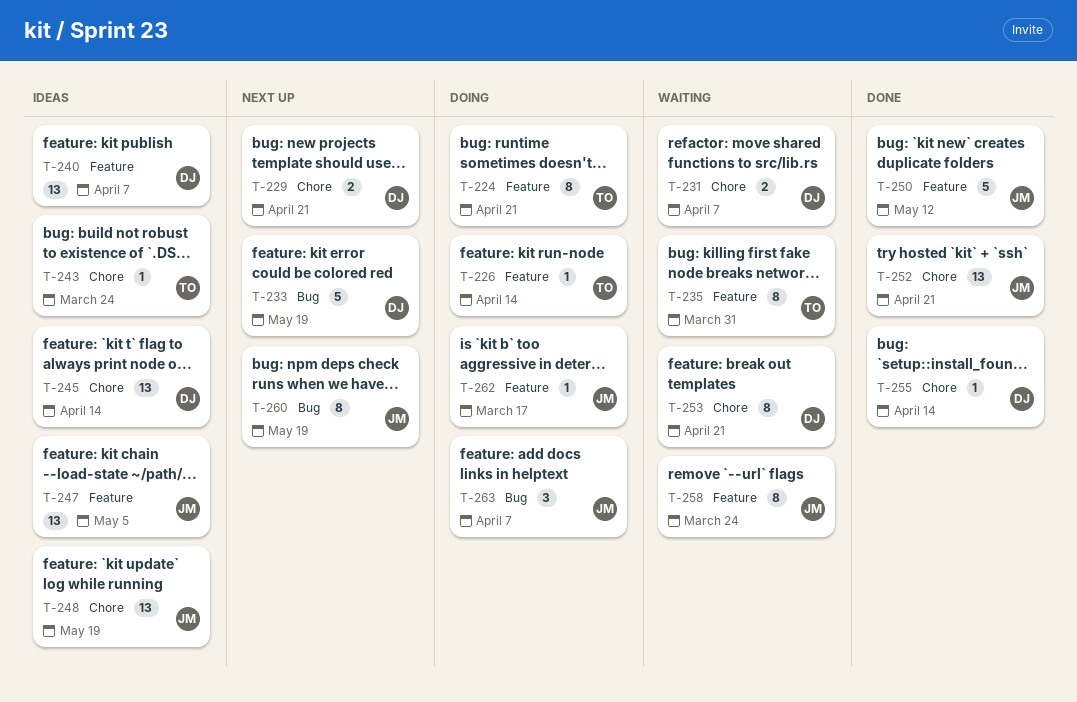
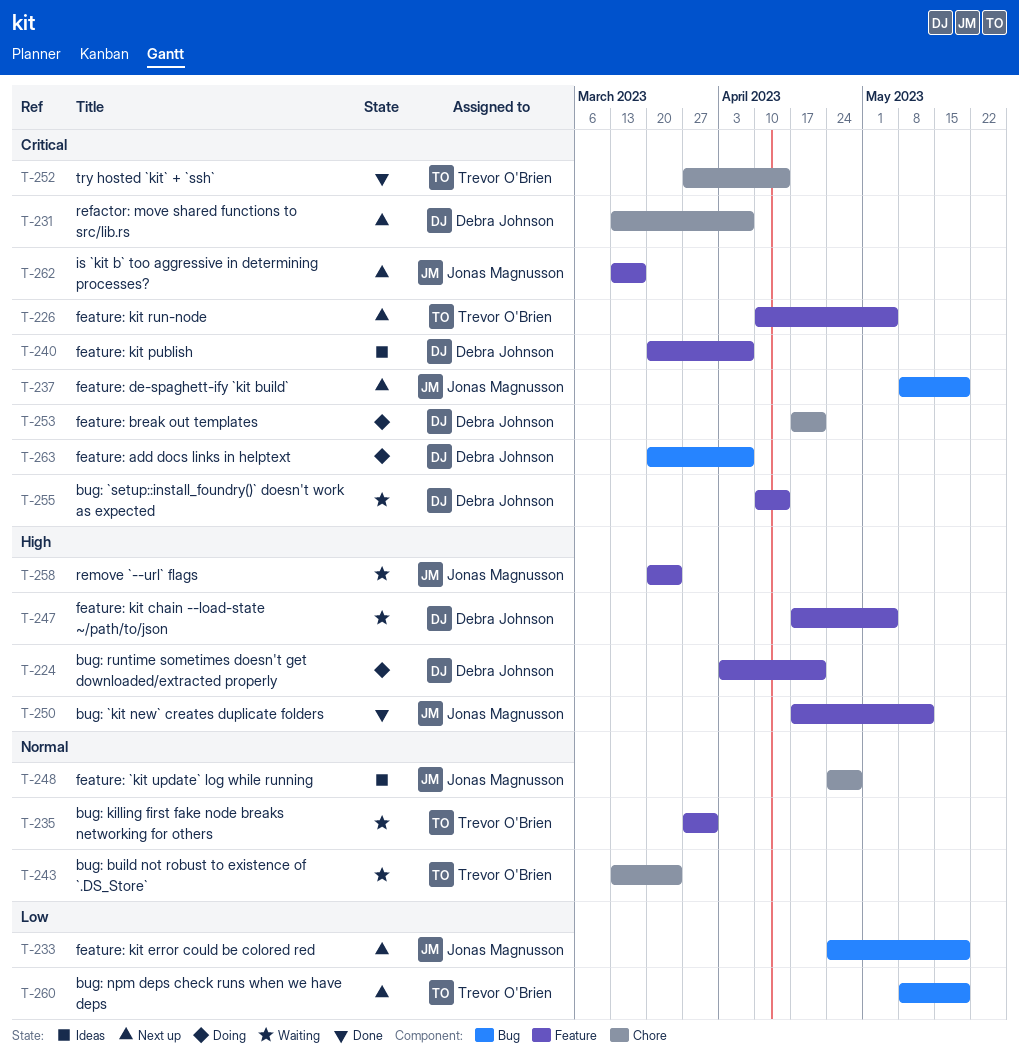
T-224, owner: Trevor O'Brien -> Debra Johnson
T-226, status: Doing -> Next up
T-226, due: Apr 14 -> May 5
T-229: present -> none
T-231, status: Waiting -> Next up
T-233, owner: Debra Johnson -> Jonas Magnusson
T-237: none -> present
T-243, status: Ideas -> Waiting
T-245: present -> none
T-247, status: Ideas -> Waiting
T-247, owner: Jonas Magnusson -> Debra Johnson
T-248, due: May 19 -> Apr 28
T-252, owner: Jonas Magnusson -> Trevor O'Brien
T-252, due: Apr 21 -> Apr 14
T-253, status: Waiting -> Doing
T-255, status: Done -> Waiting
T-255, label: Chore -> Feature
T-260, owner: Jonas Magnusson -> Trevor O'Brien
T-262, status: Doing -> Next up
T-263, owner: Jonas Magnusson -> Debra Johnson

